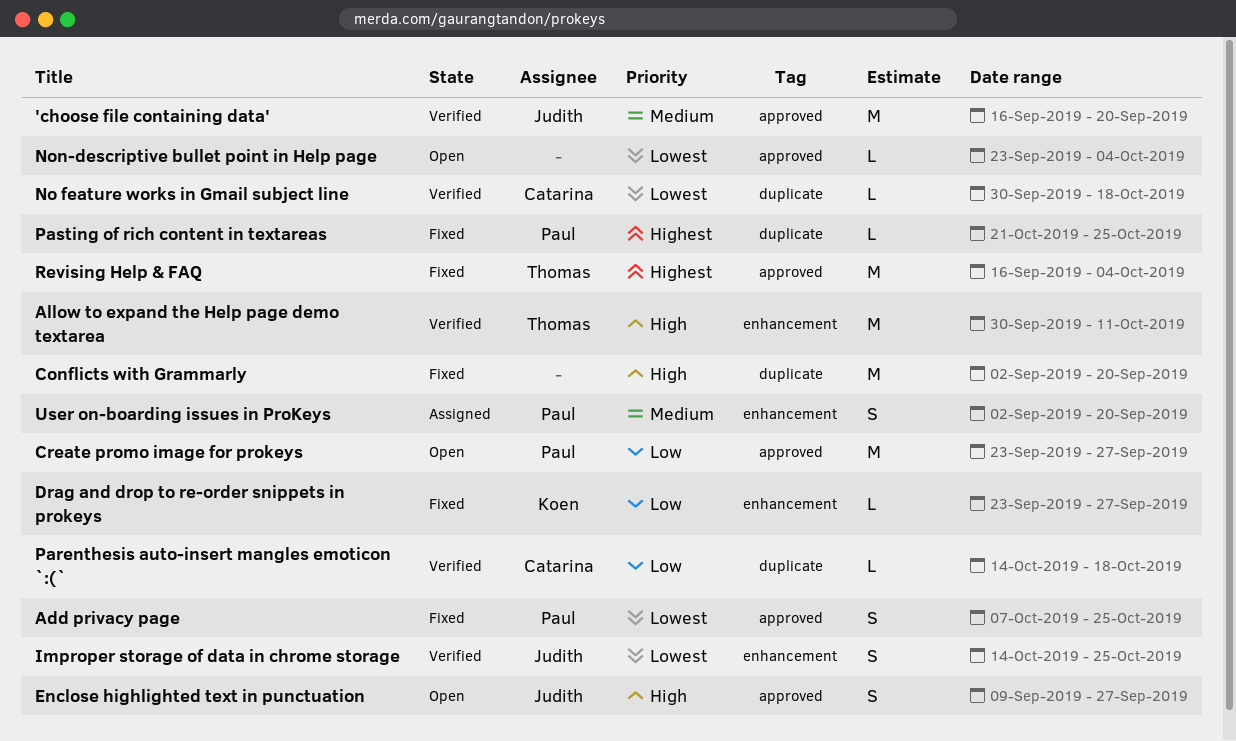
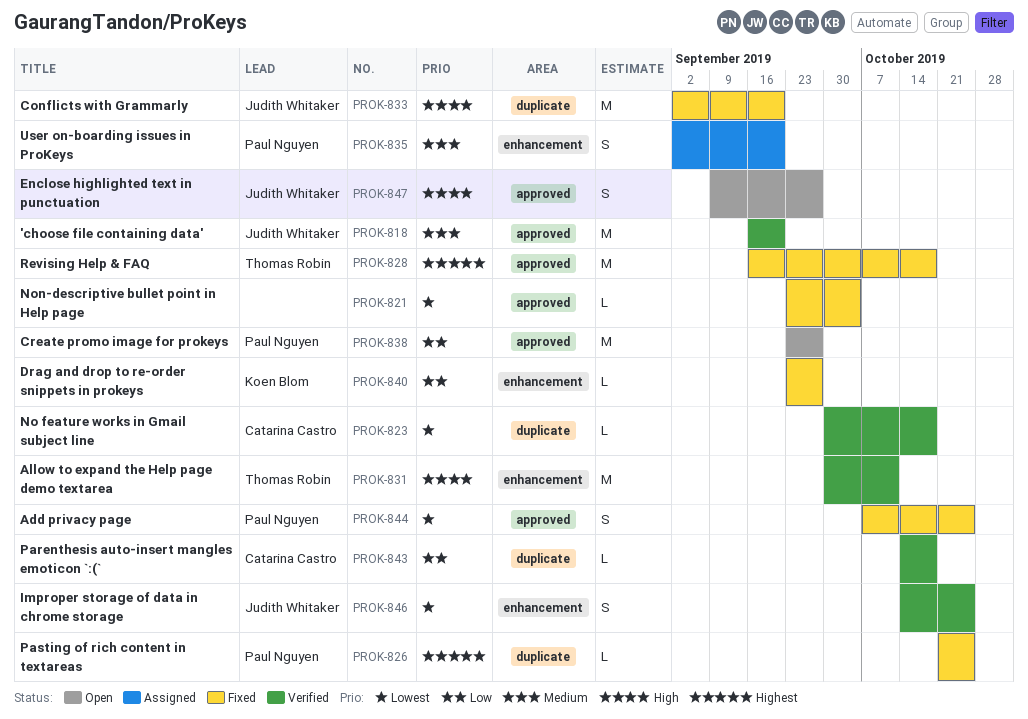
Conflicts with Grammarly, owner: none -> Judith Whitaker
Non-descriptive bullet point in Help page, status: Open -> Fixed
Revising Help & FAQ, due: Oct 4 -> Oct 18

